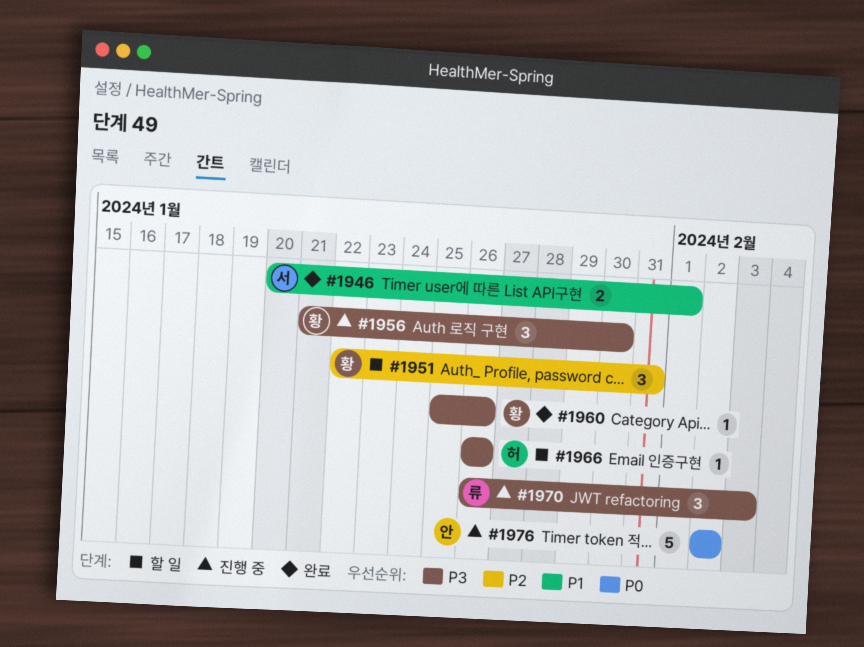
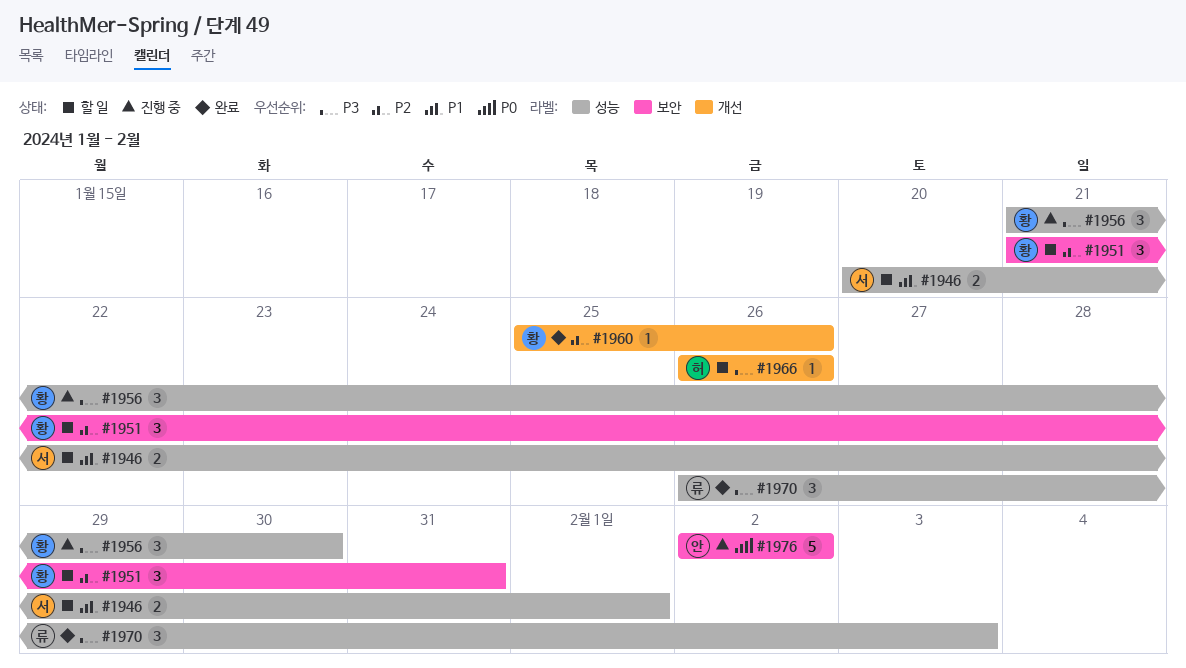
#1946, status: 완료 -> 할 일
#1951, start: Jan 22 -> Jan 21
#1960, priority: P3 -> P2
#1970, status: 진행 중 -> 완료

